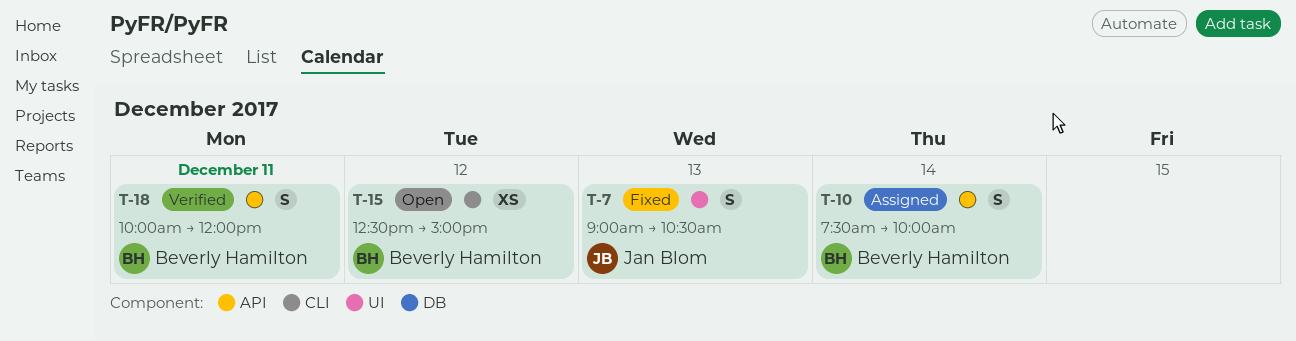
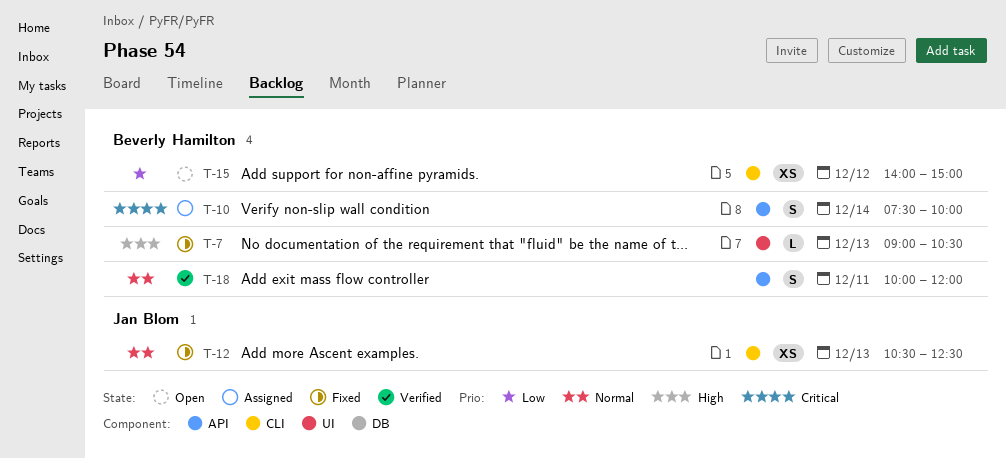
T-7, owner: Jan Blom -> Beverly Hamilton
T-7, estimate: S -> L
T-12: none -> present
T-15, begins: 12:30 -> 14:00

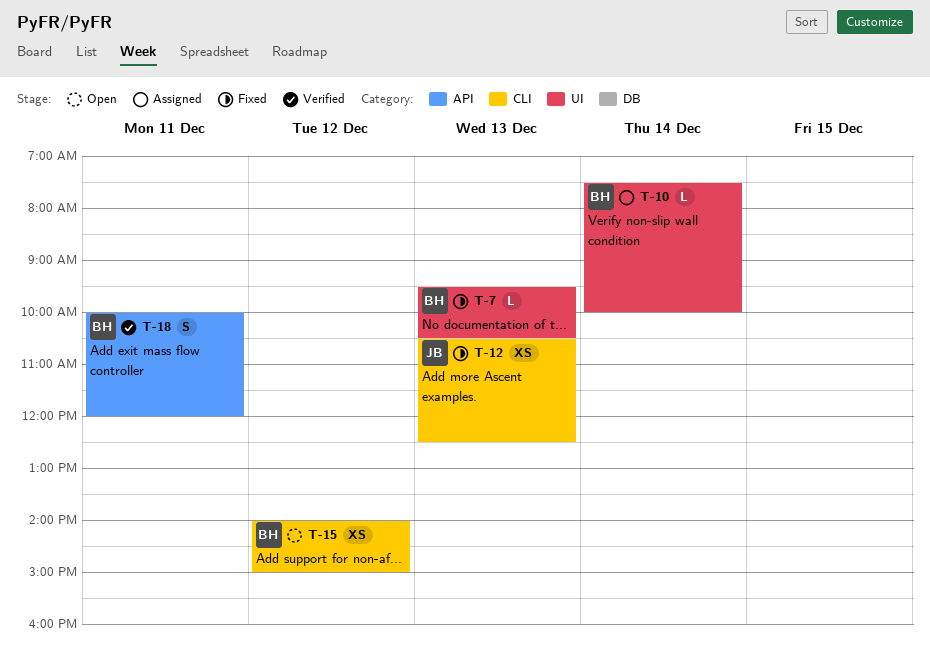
T-7, begins: 09:00 -> 09:30
T-10, label: API -> UI
T-10, estimate: S -> L

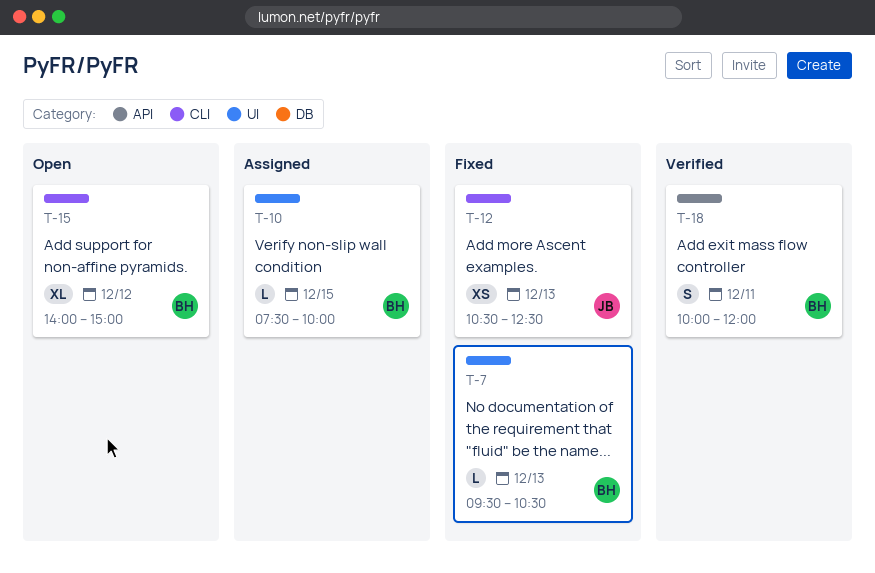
T-10, day: Dec 14 -> Dec 15
T-15, estimate: XS -> XL

